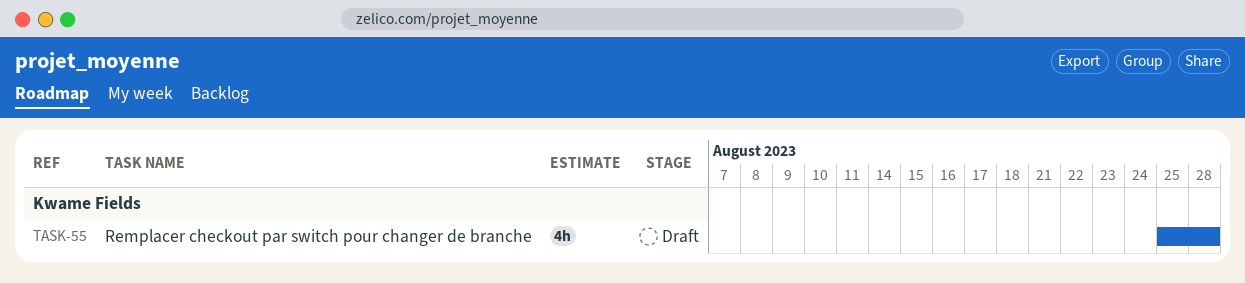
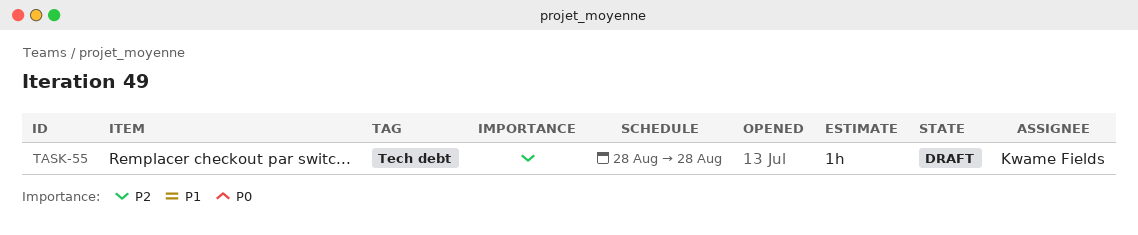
TASK-55, estimate: 4h -> 1h
TASK-55, start: Aug 25 -> Aug 28

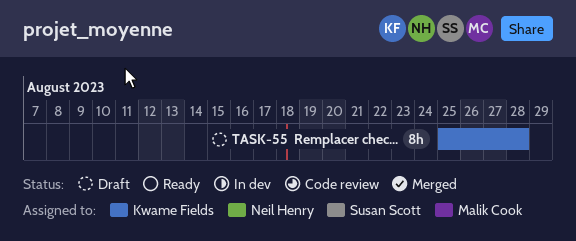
TASK-55, estimate: 1h -> 8h
TASK-55, start: Aug 28 -> Aug 25

